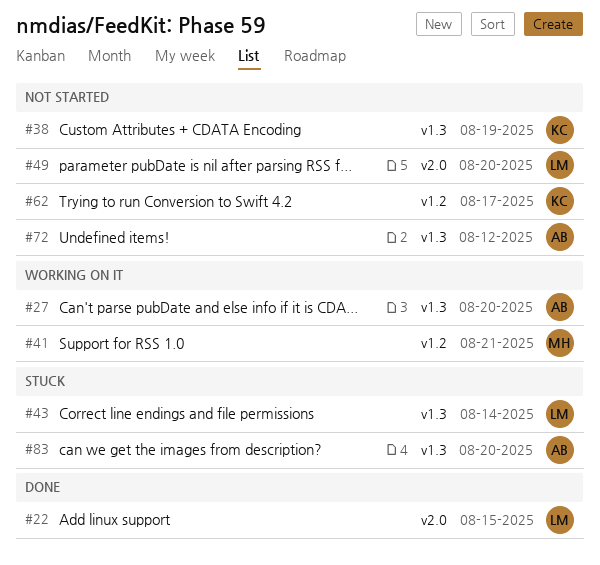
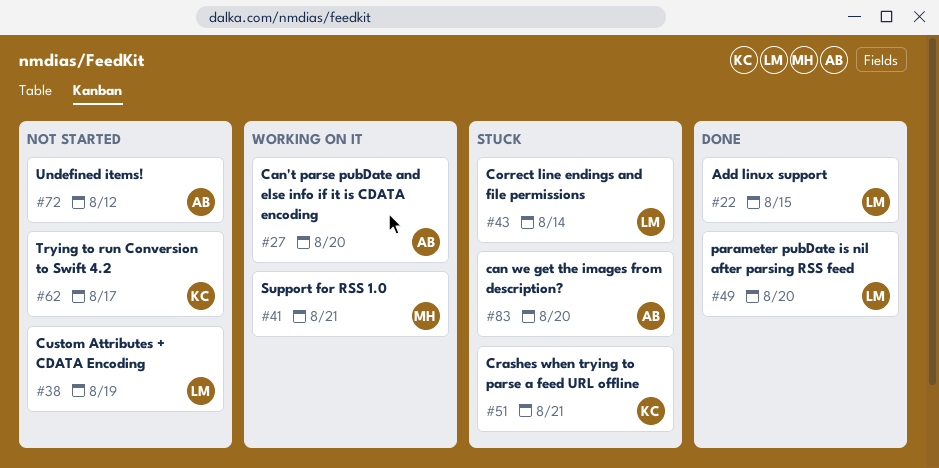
#38, owner: KC -> LM
#49, status: Not started -> Done
#51: none -> present

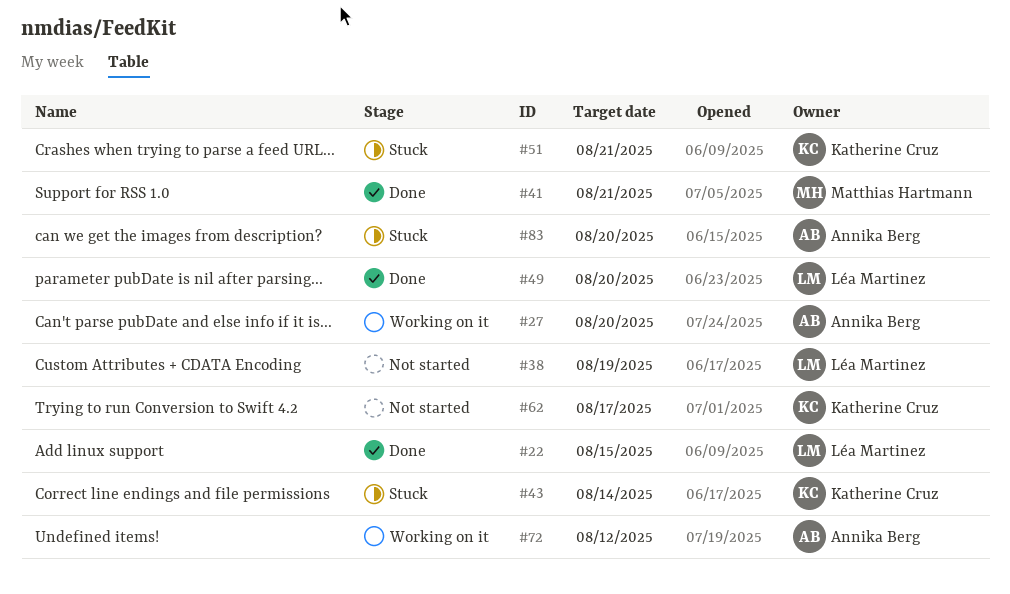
#41, status: Working on it -> Done
#43, owner: Léa Martinez -> Katherine Cruz
#72, status: Not started -> Working on it

